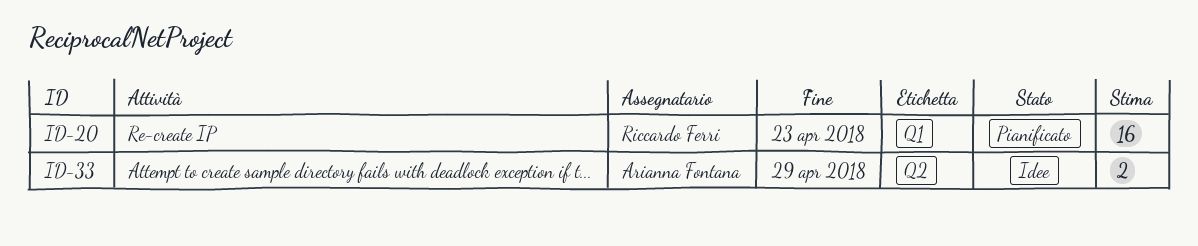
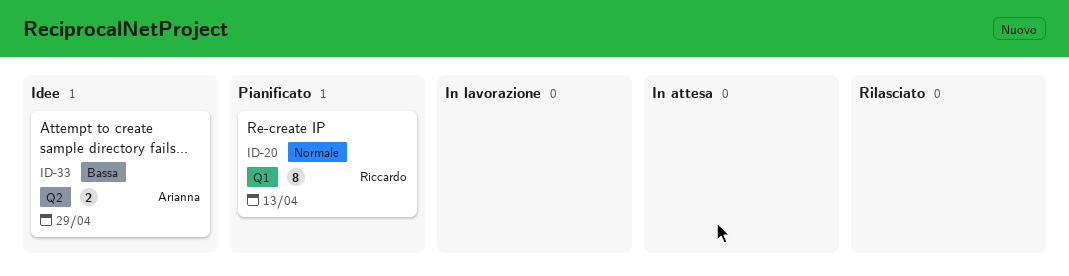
ID-20, estimate: 16 -> 8
ID-20, due: Apr 23 -> Apr 13

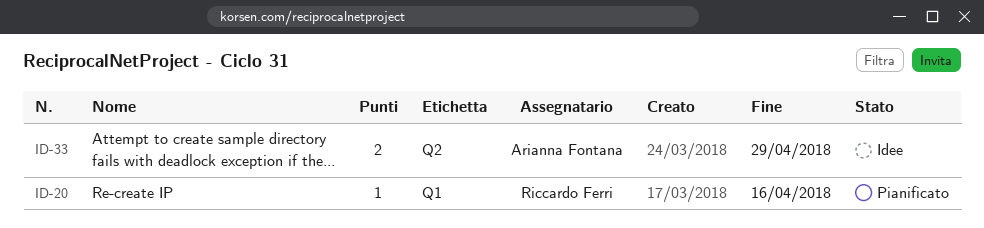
ID-20, estimate: 8 -> 1
ID-20, due: Apr 13 -> Apr 16

